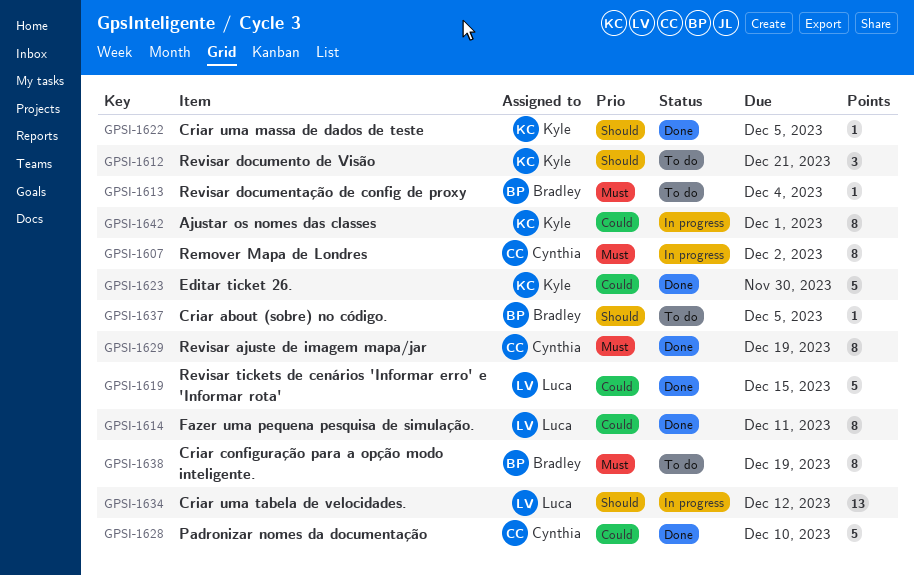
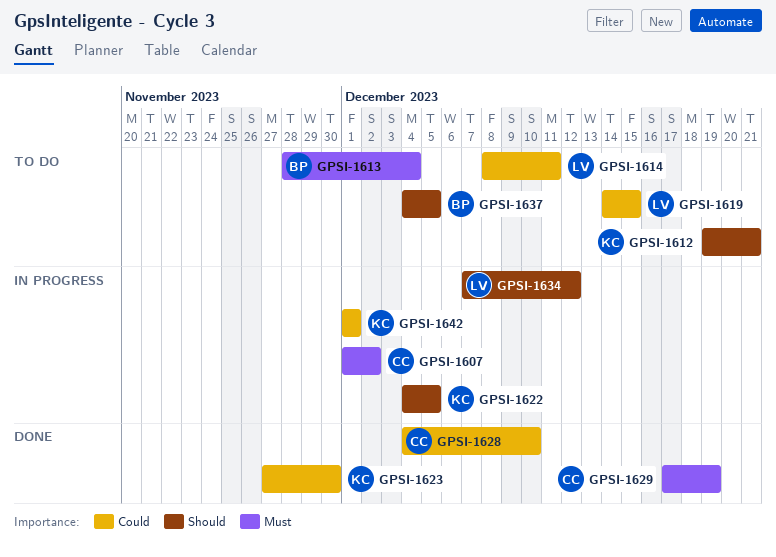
GPSI-1614, status: Done -> To do
GPSI-1619, status: Done -> To do
GPSI-1622, status: Done -> In progress
GPSI-1638: present -> none

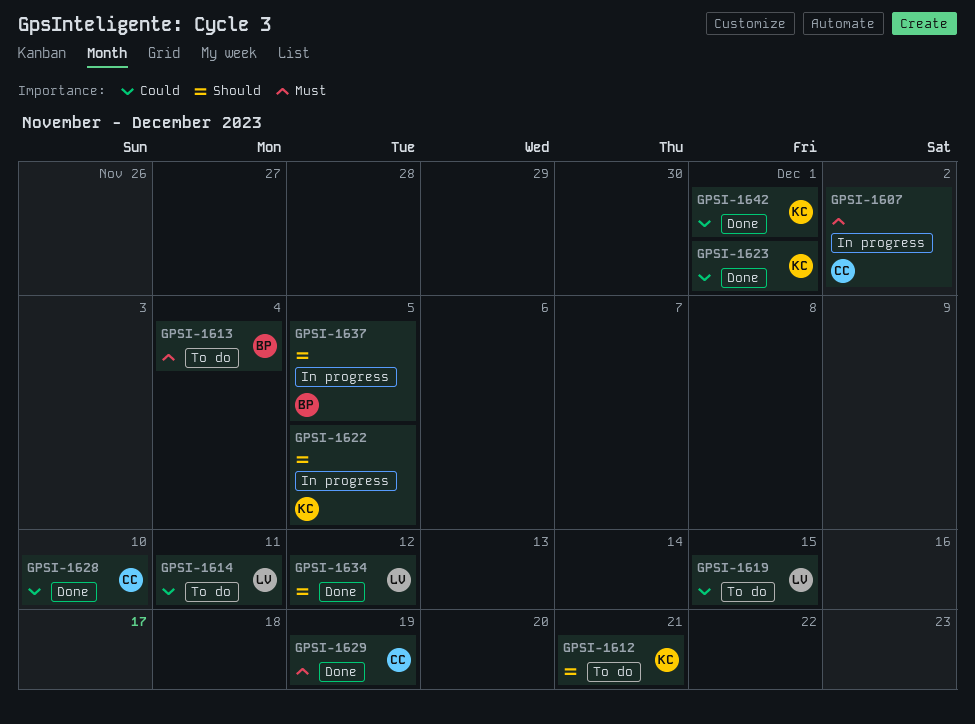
GPSI-1623, due: Nov 30 -> Dec 1
GPSI-1634, status: In progress -> Done
GPSI-1637, status: To do -> In progress
GPSI-1642, status: In progress -> Done

